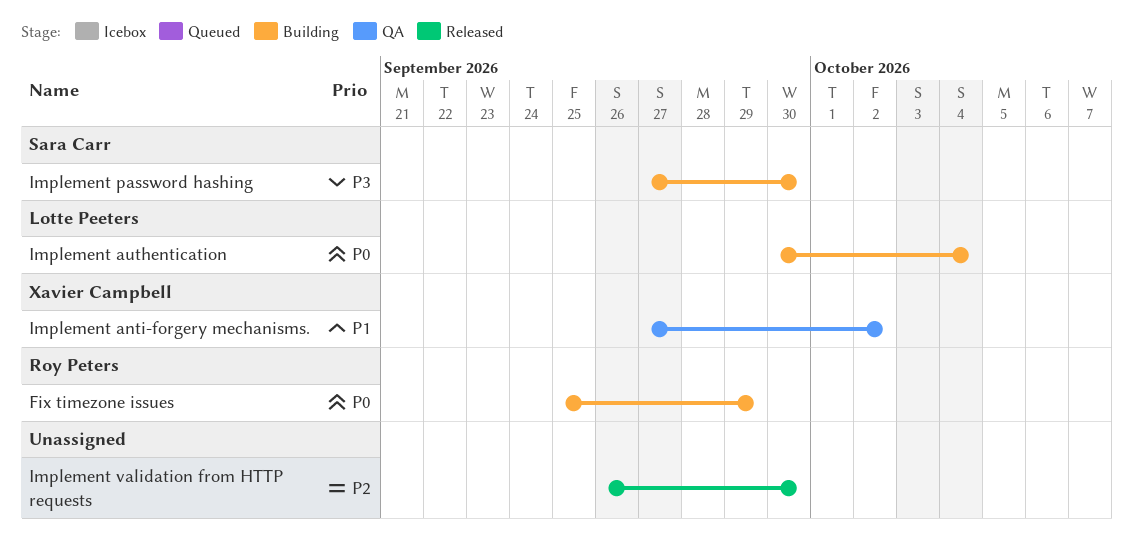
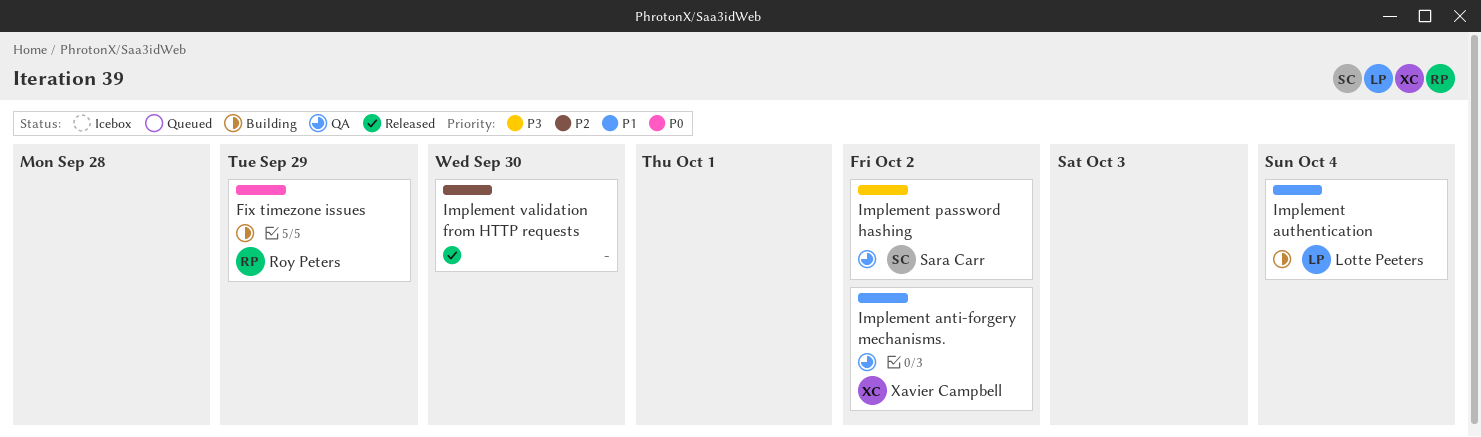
Implement authentication, priority: P0 -> P1
Implement password hashing, status: Building -> QA
Implement password hashing, due: Sep 30 -> Oct 2

